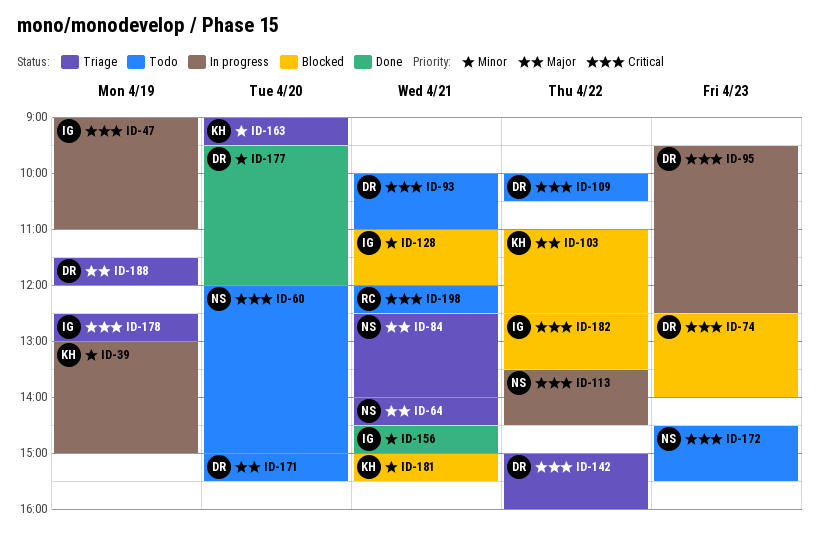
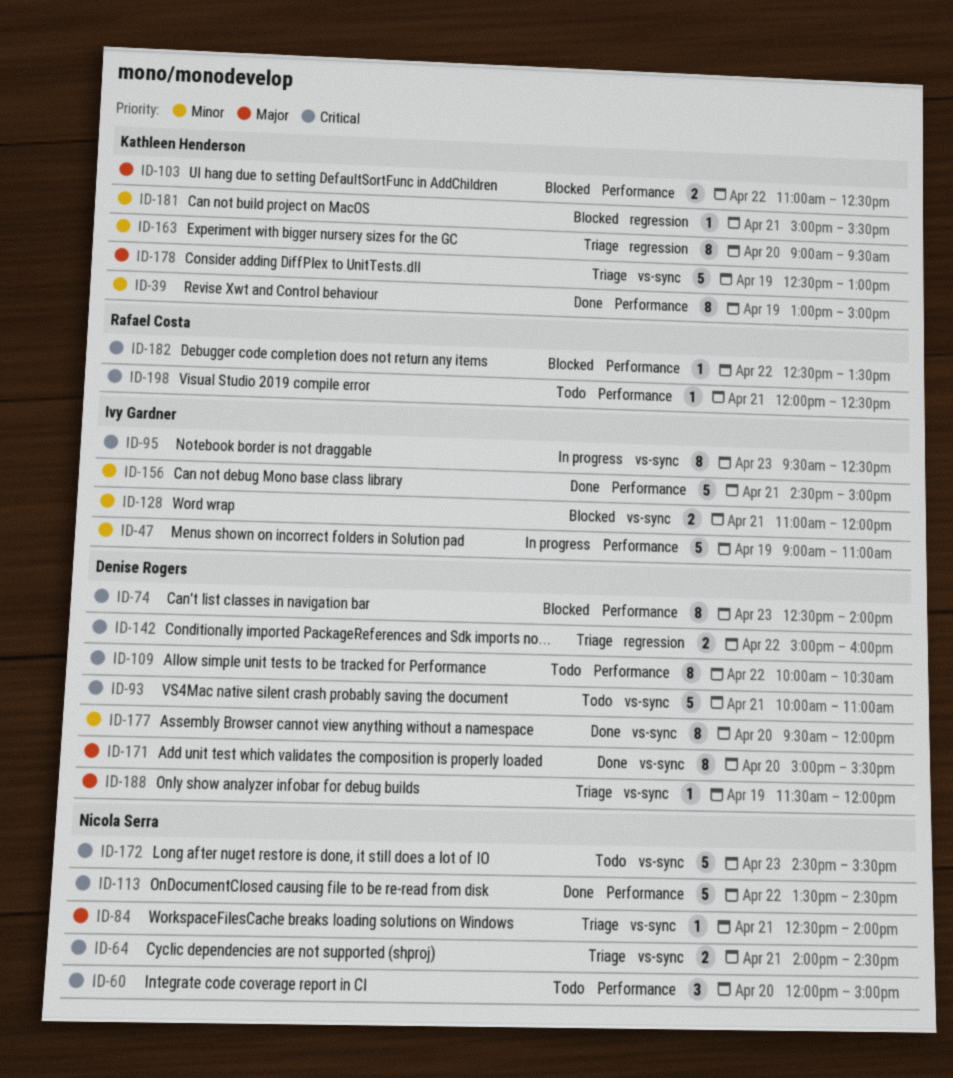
ID-39, status: In progress -> Done
ID-47, priority: Critical -> Minor
ID-64, priority: Major -> Critical
ID-95, owner: Denise Rogers -> Ivy Gardner
ID-113, status: In progress -> Done
ID-171, status: Todo -> Done
ID-178, owner: Ivy Gardner -> Kathleen Henderson
ID-178, priority: Critical -> Major
ID-182, owner: Ivy Gardner -> Rafael Costa

